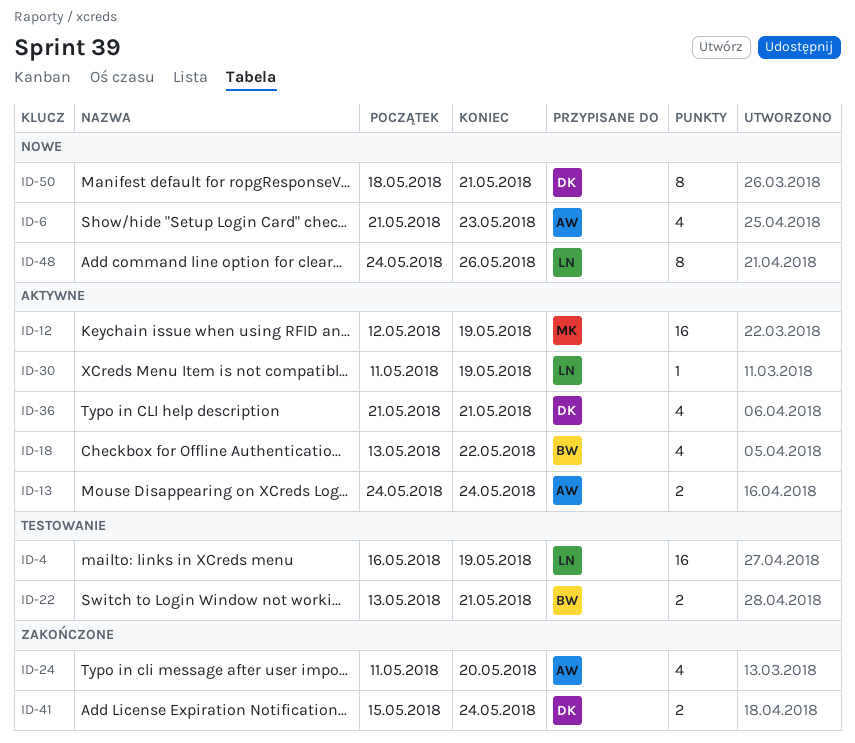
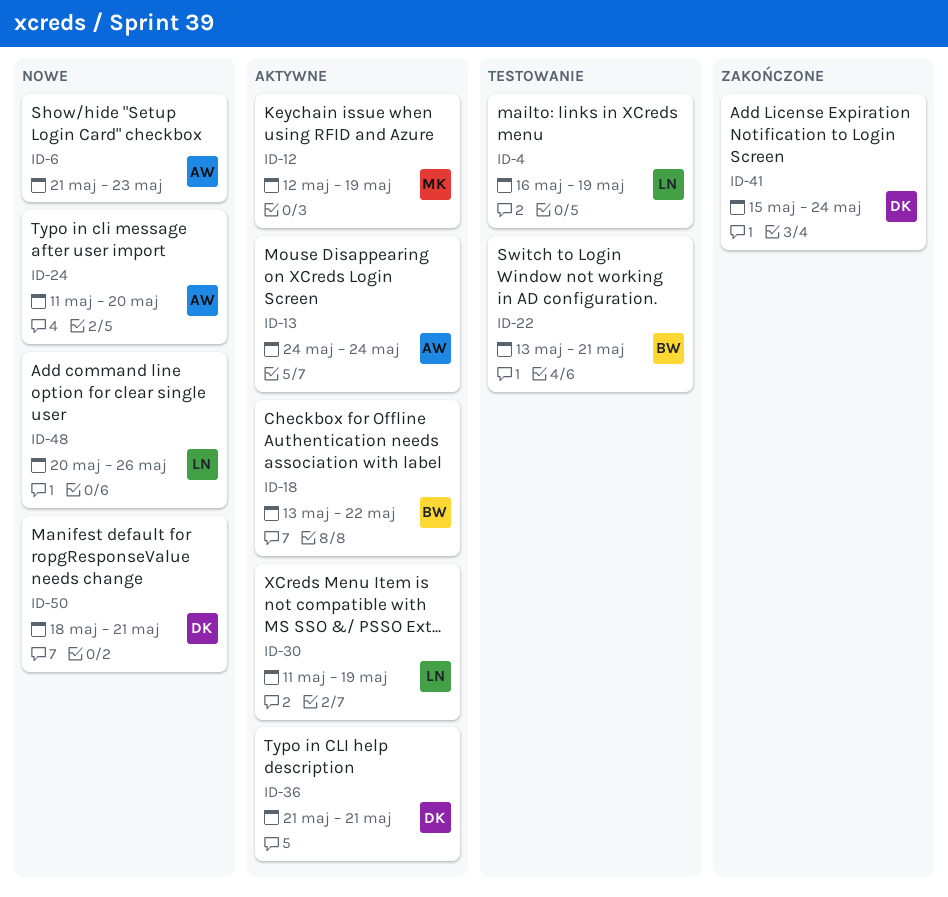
ID-24, status: Zakończone -> Nowe
ID-48, start: May 24 -> May 20

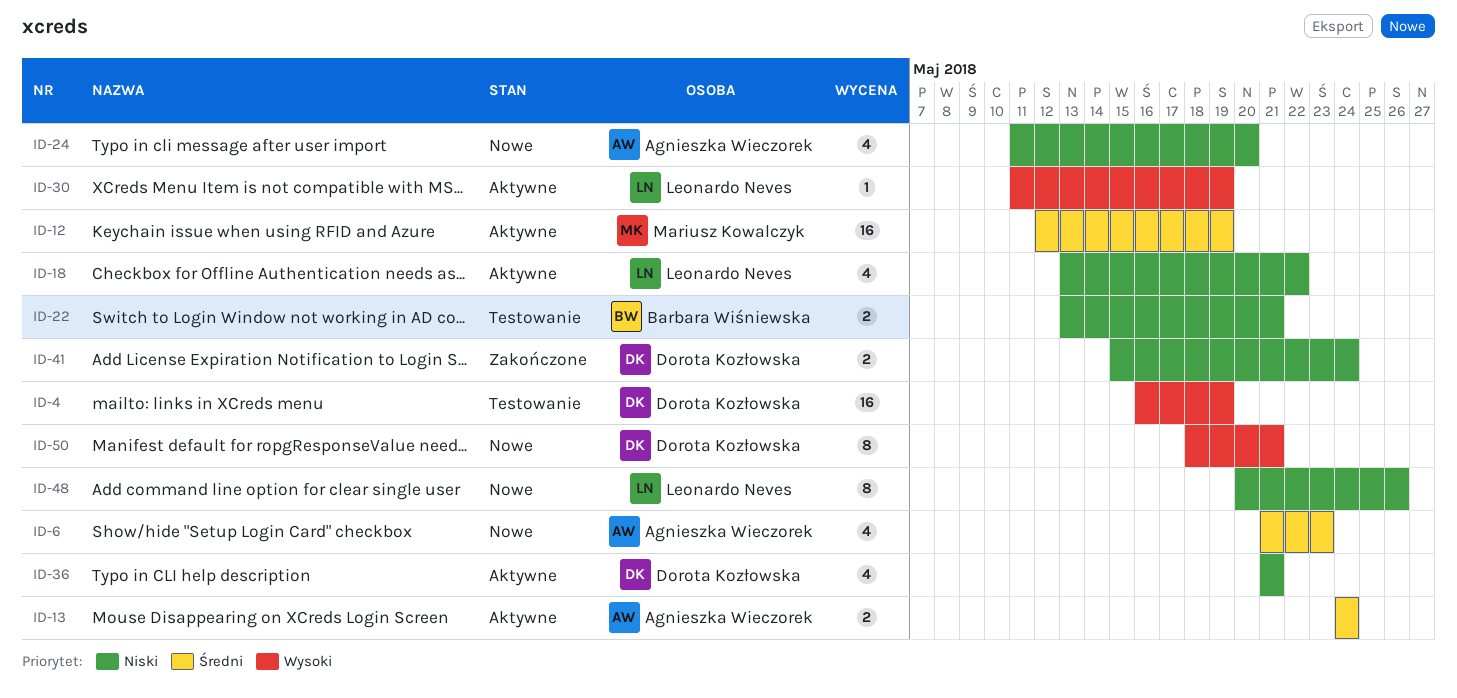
ID-4, owner: Leonardo Neves -> Dorota Kozłowska
ID-18, owner: Barbara Wiśniewska -> Leonardo Neves

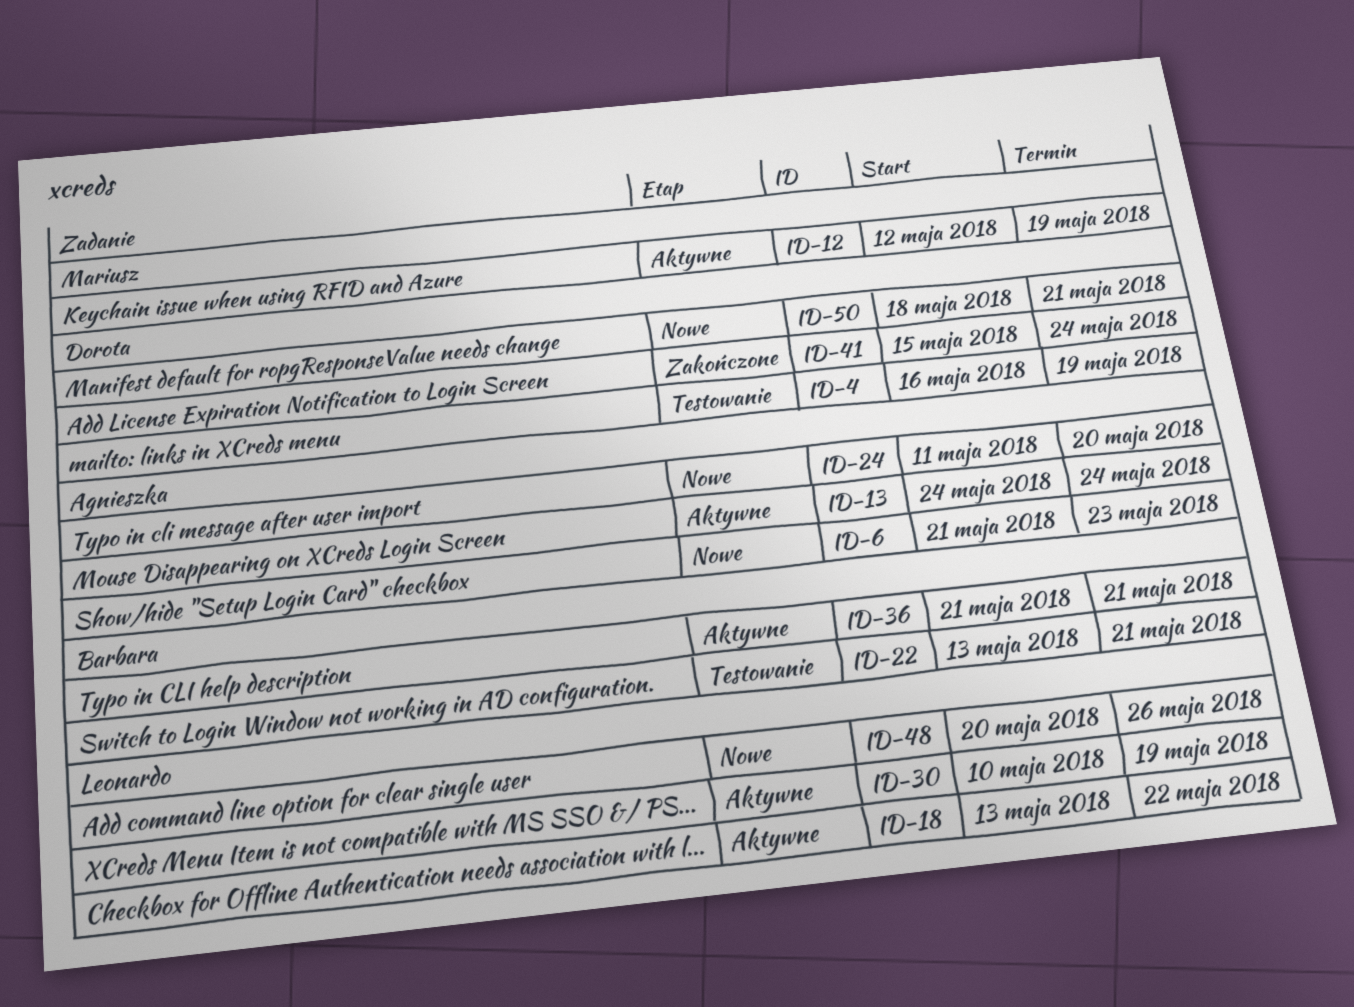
ID-30, start: May 11 -> May 10
ID-36, owner: Dorota Kozłowska -> Barbara Wiśniewska

